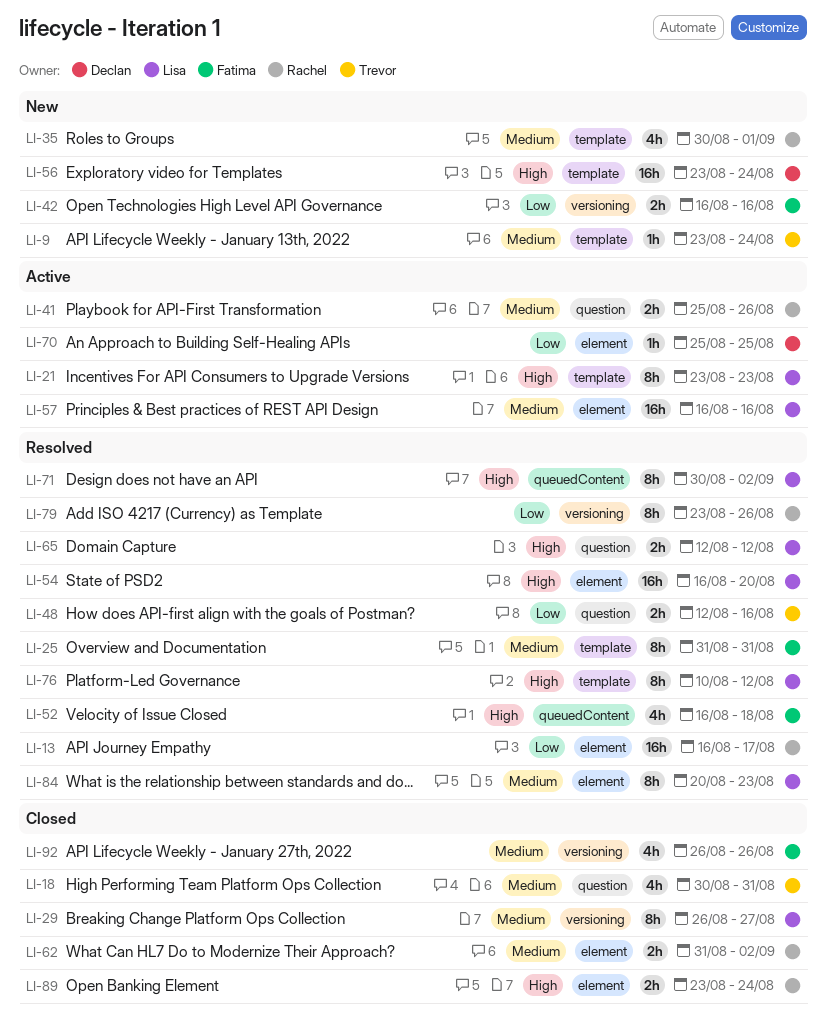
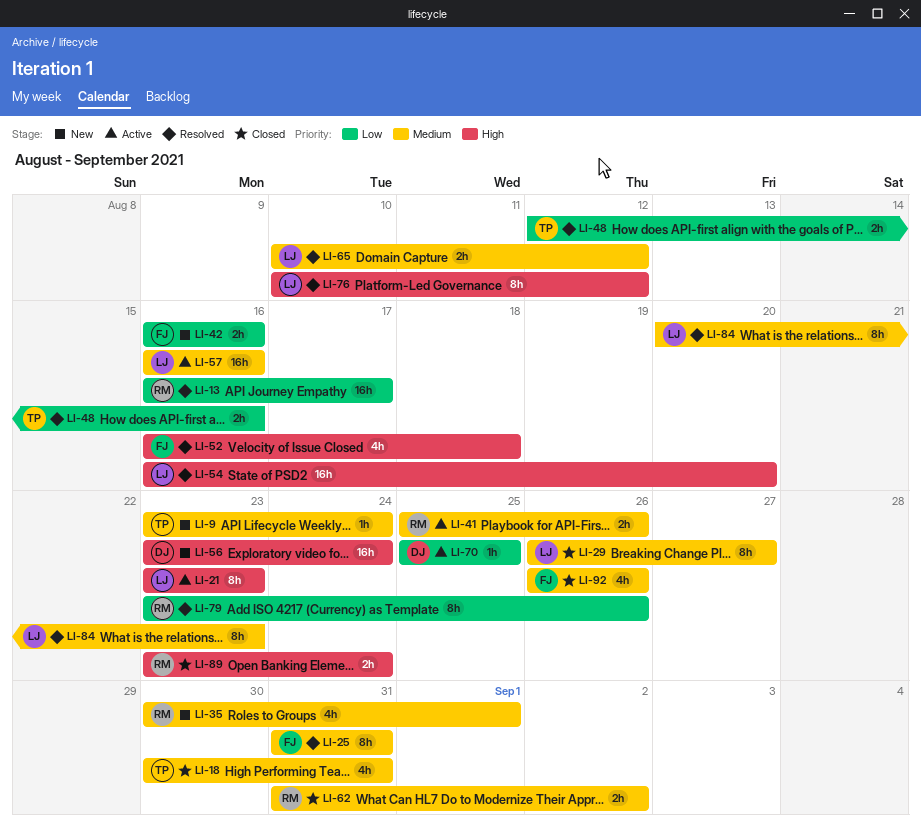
LI-65, priority: High -> Medium
LI-65, start: Aug 12 -> Aug 10
LI-71: present -> none

